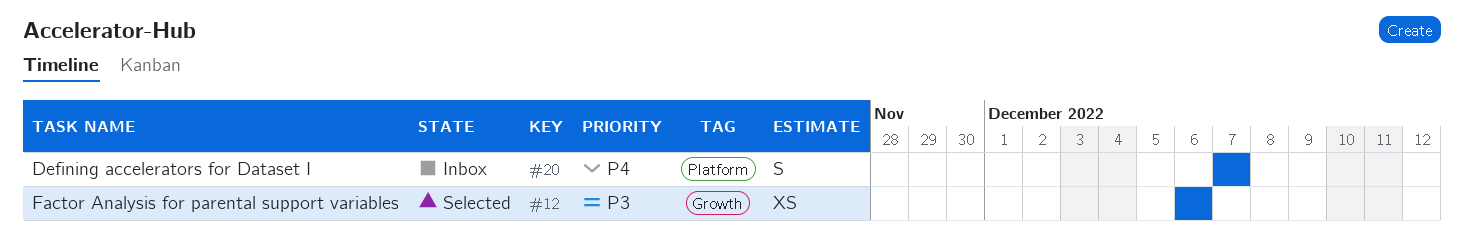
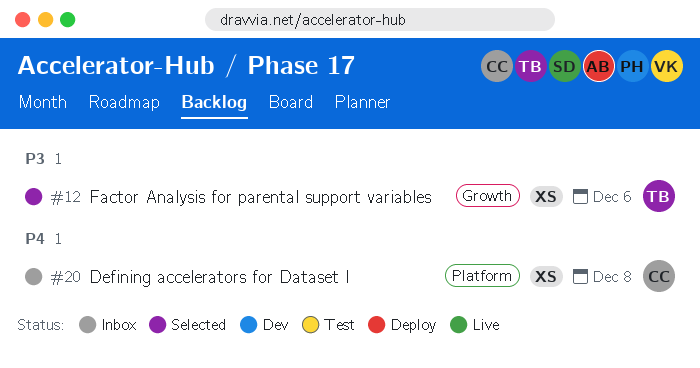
#20, estimate: S -> XS
#20, due: Dec 7 -> Dec 8

